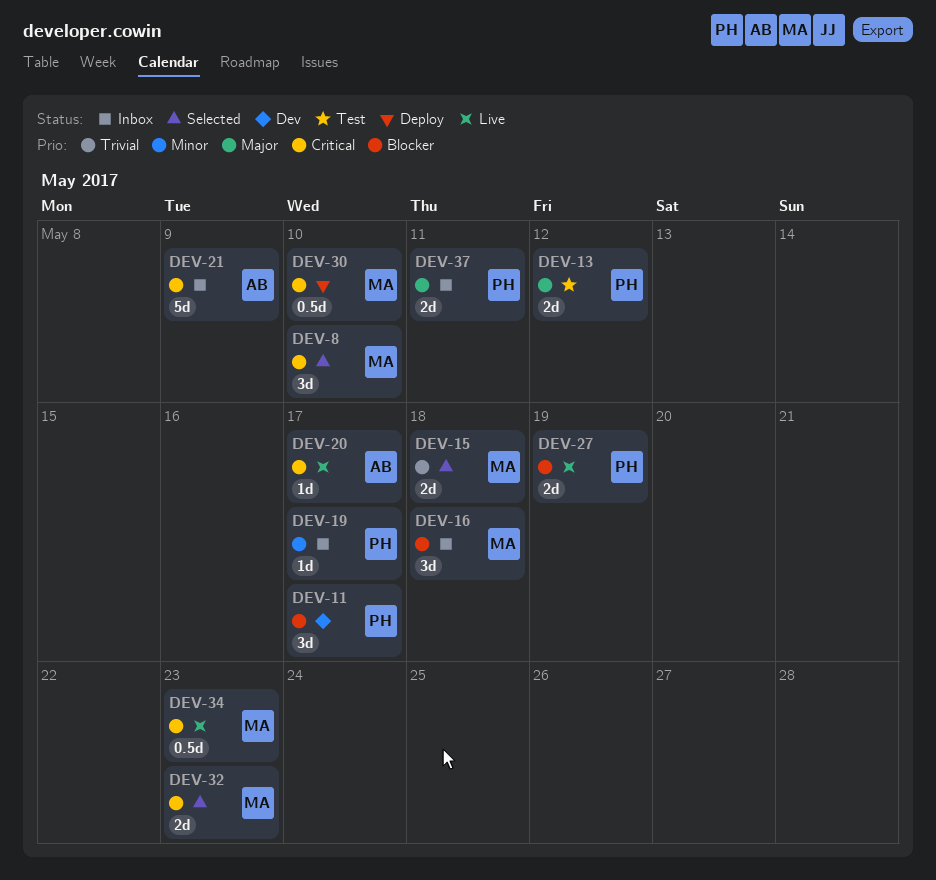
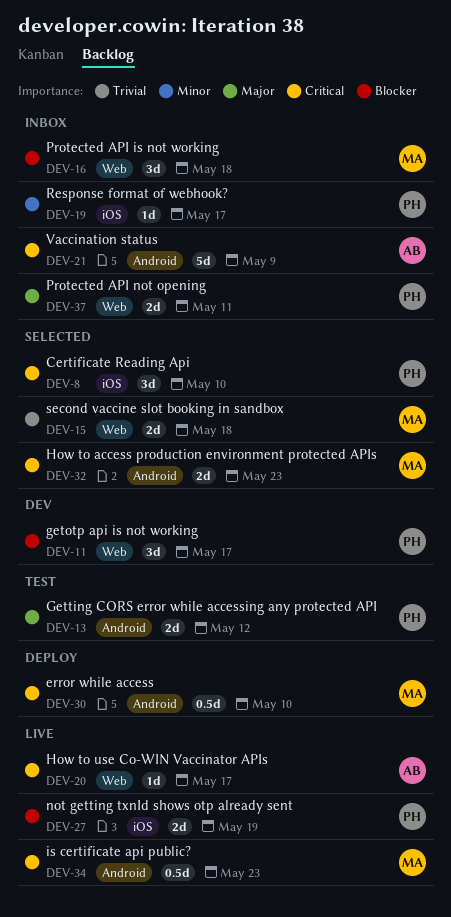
DEV-8, owner: MA -> PH

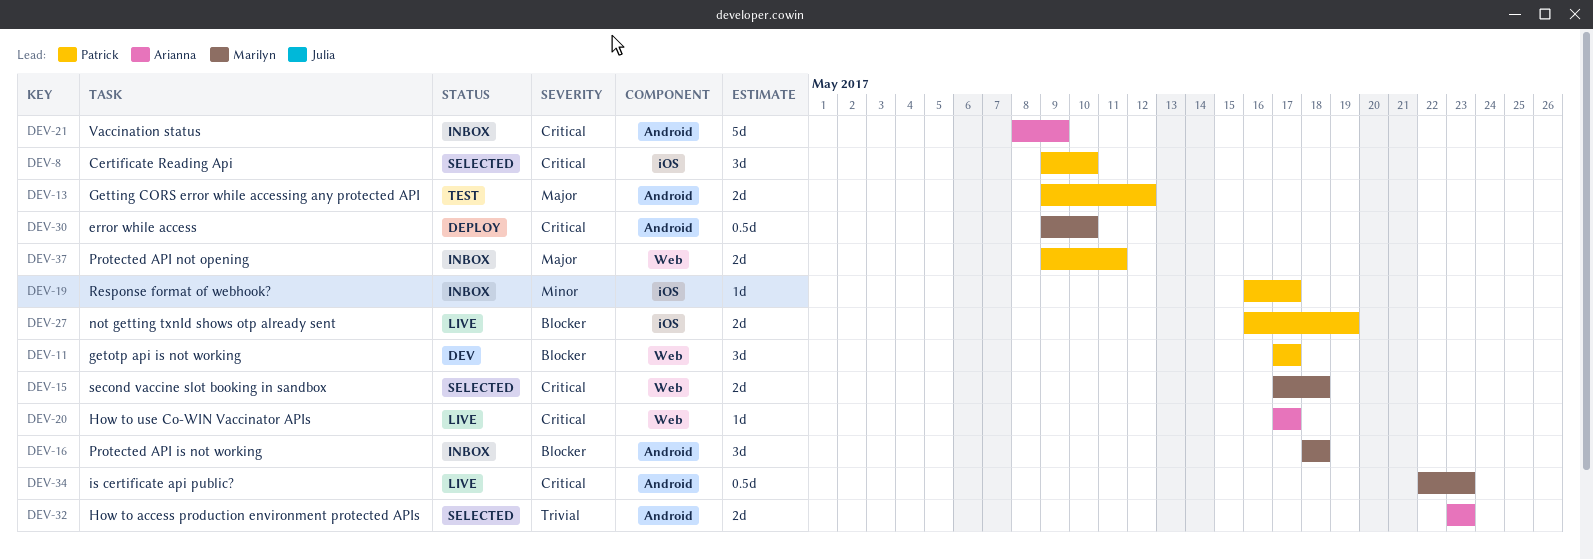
DEV-15, priority: Trivial -> Critical
DEV-16, label: Web -> Android
DEV-32, owner: Marilyn -> Arianna
DEV-32, priority: Critical -> Trivial

